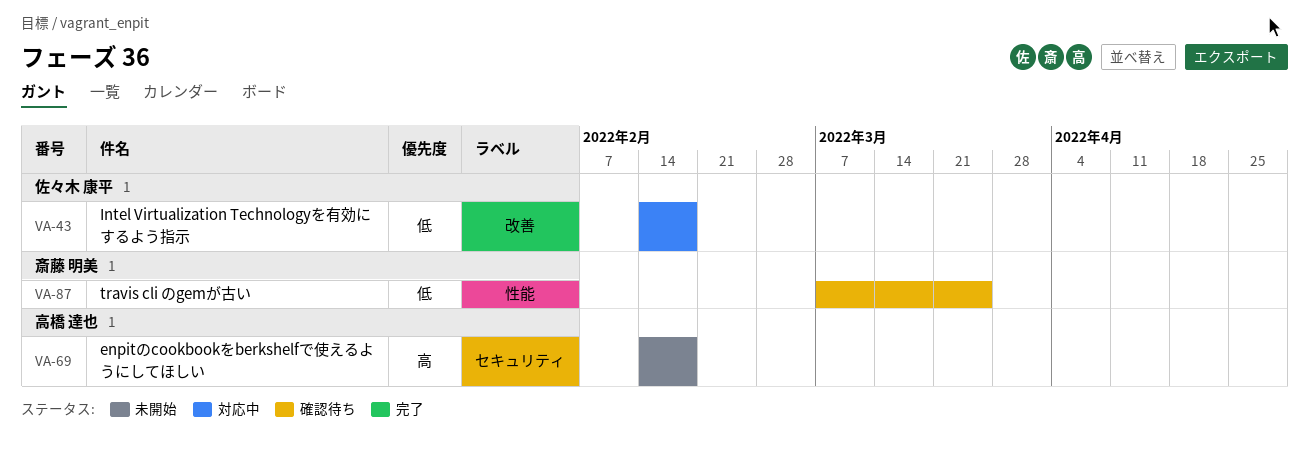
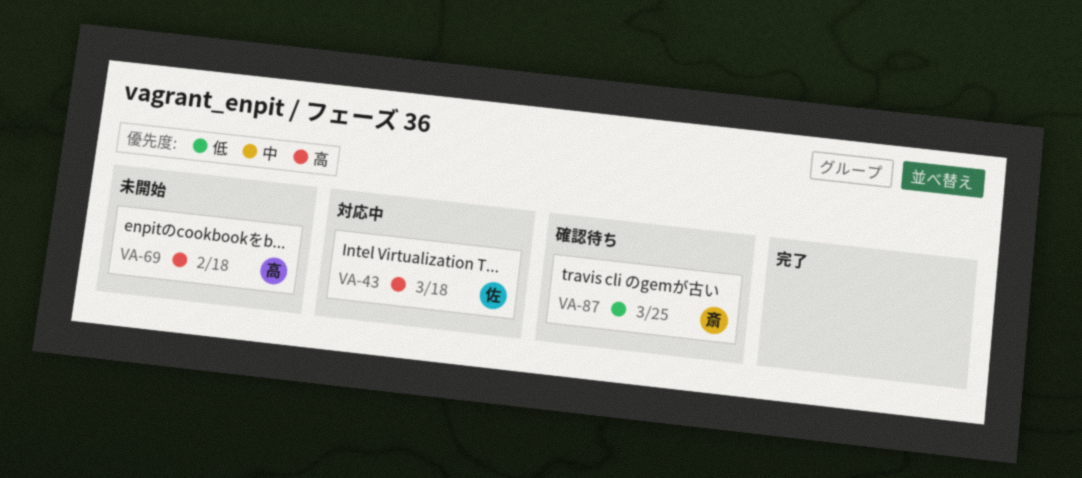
VA-43, priority: 低 -> 高
VA-43, due: Feb 18 -> Mar 18

